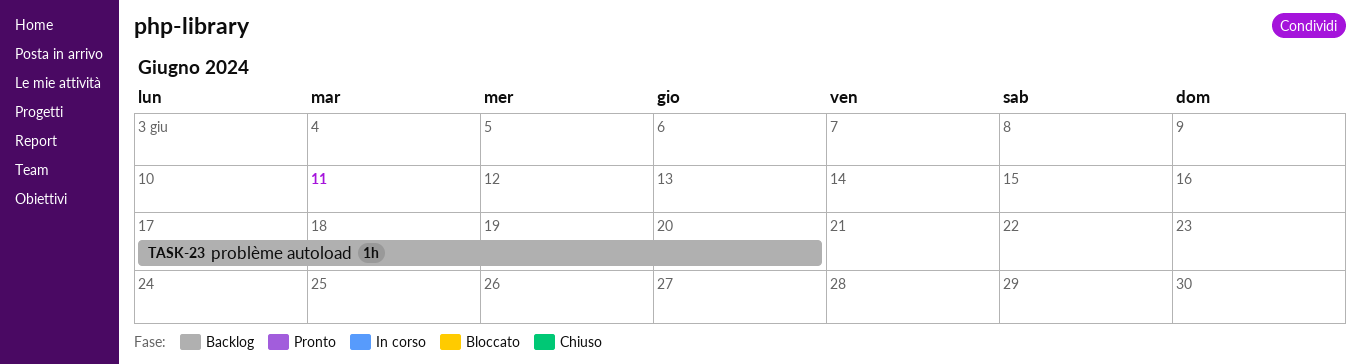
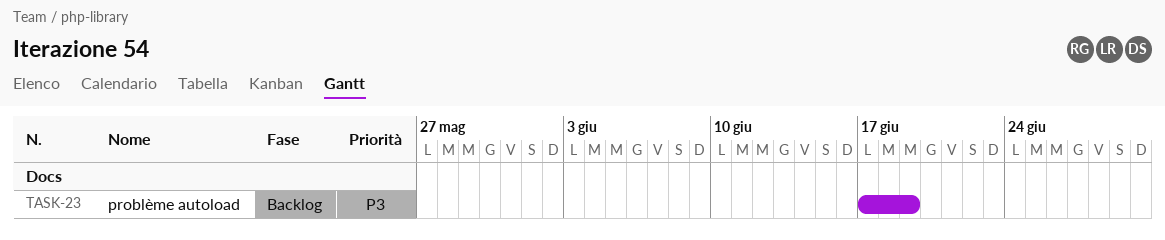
TASK-23, due: Jun 20 -> Jun 19

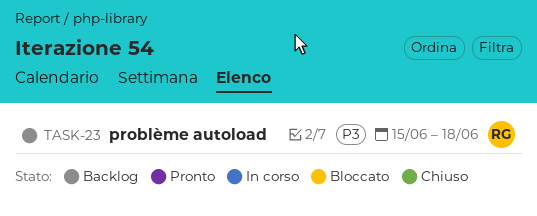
TASK-23, start: Jun 17 -> Jun 15
TASK-23, due: Jun 19 -> Jun 18

